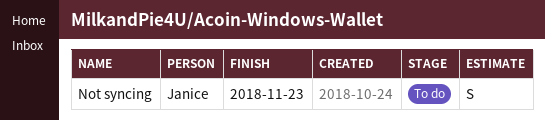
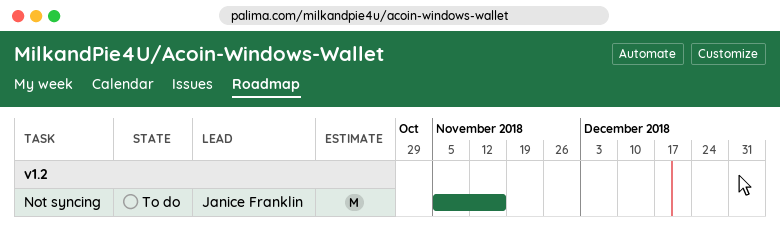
Not syncing, estimate: S -> M
Not syncing, due: Nov 23 -> Nov 16

